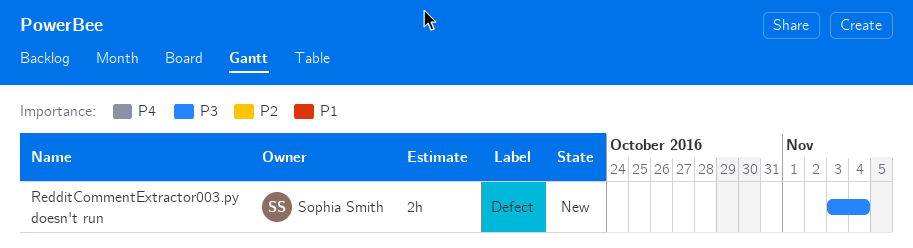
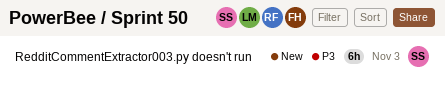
RedditCommentExtractor003.py doesn't run, estimate: 2h -> 6h
RedditCommentExtractor003.py doesn't run, due: Nov 4 -> Nov 3

